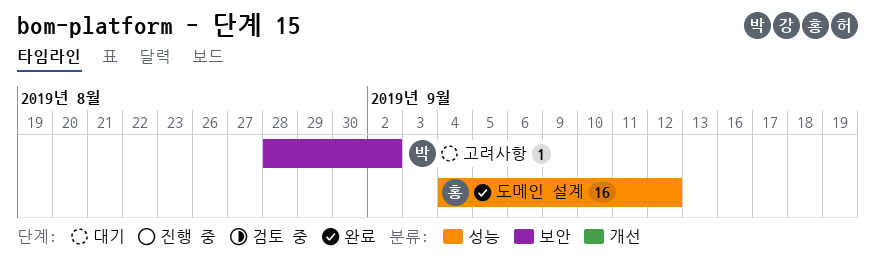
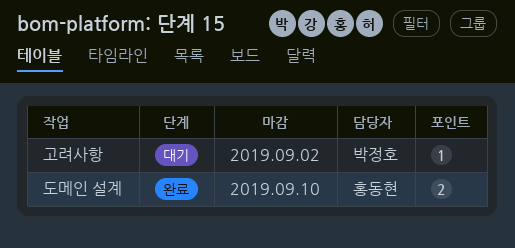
도메인 설계, estimate: 16 -> 2
도메인 설계, due: Sep 12 -> Sep 10

